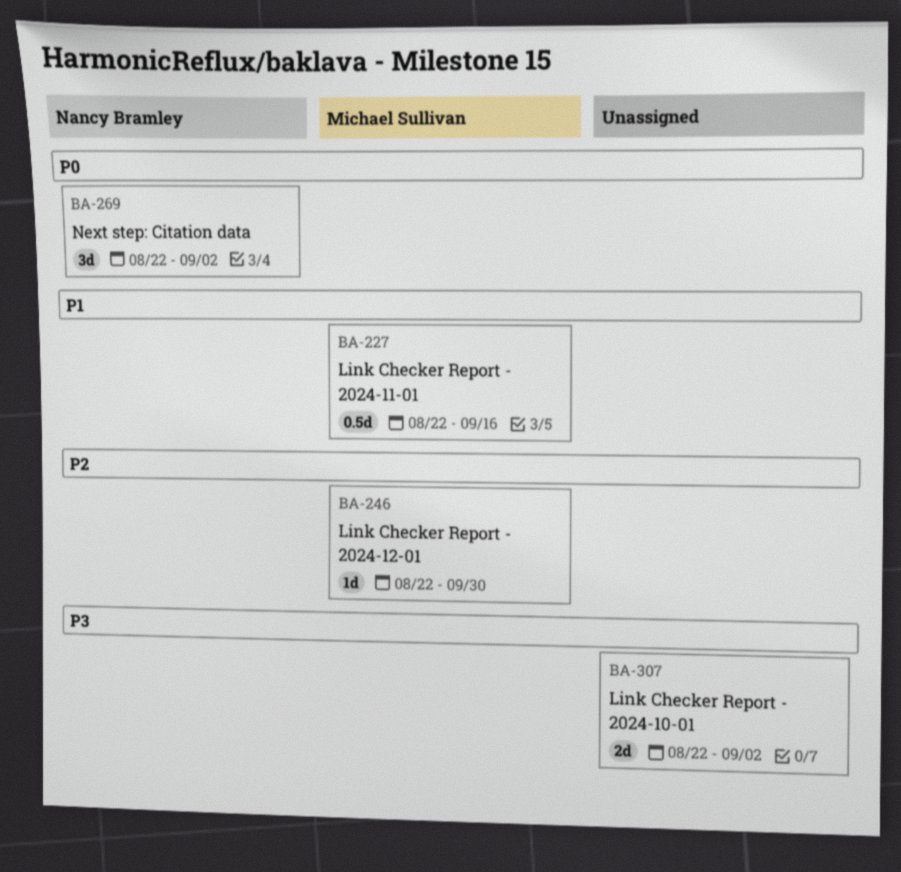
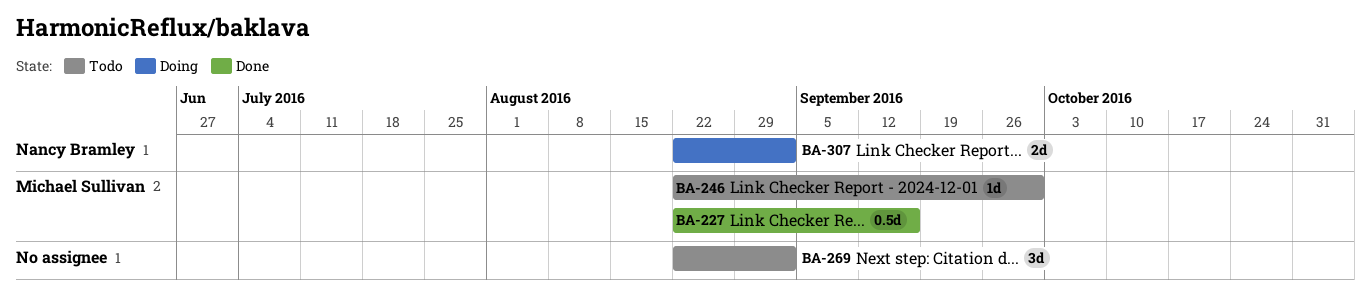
BA-269, owner: Nancy Bramley -> none
BA-307, owner: none -> Nancy Bramley

